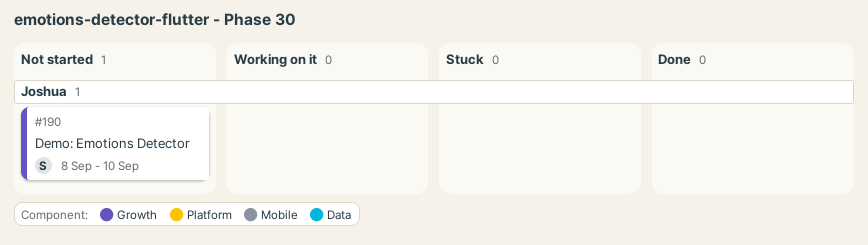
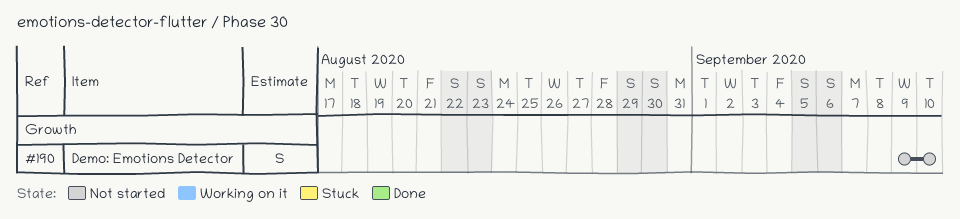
#190, start: Sep 8 -> Sep 9

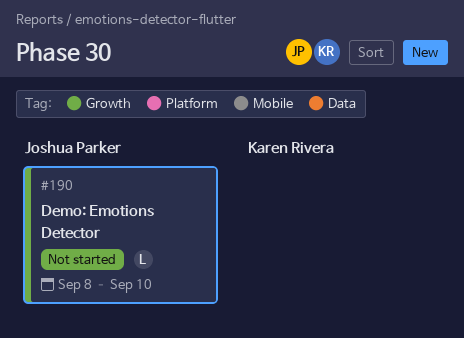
#190, estimate: S -> L
#190, start: Sep 9 -> Sep 8

